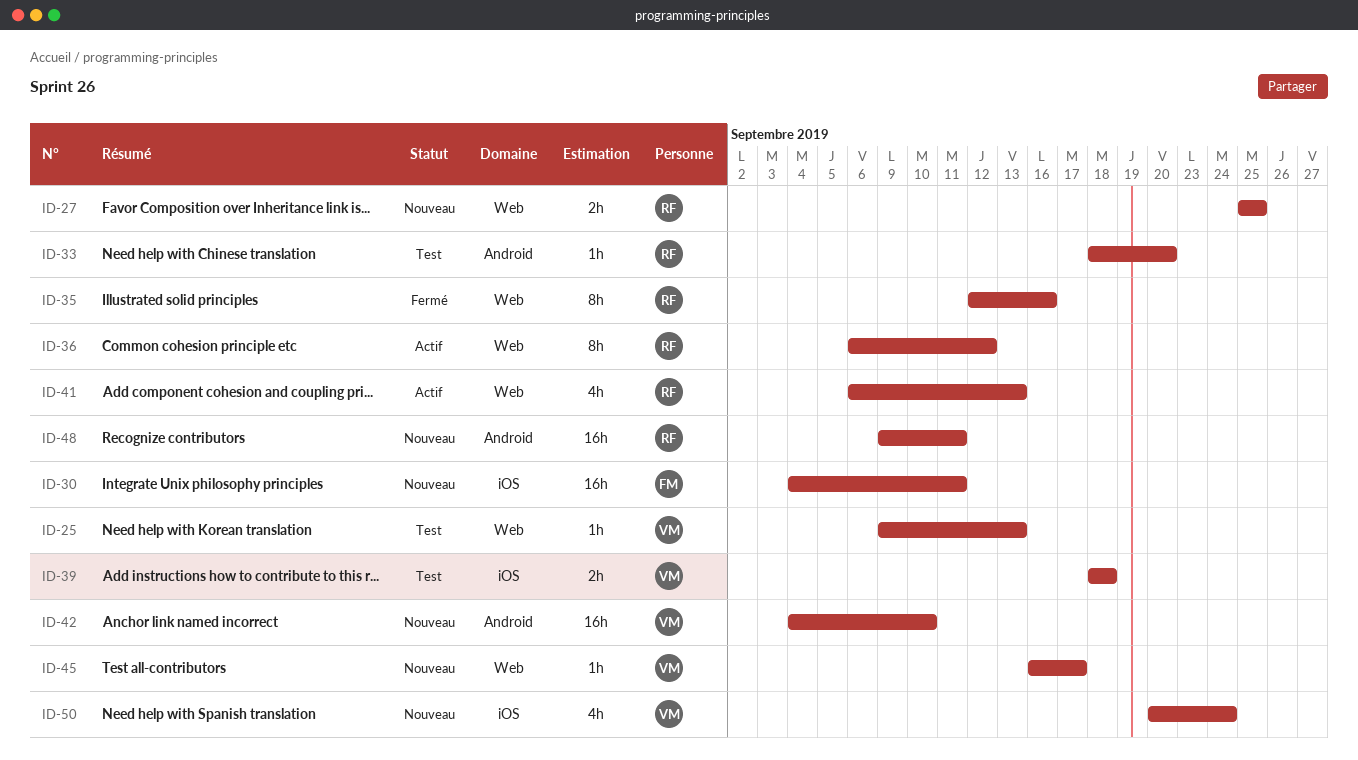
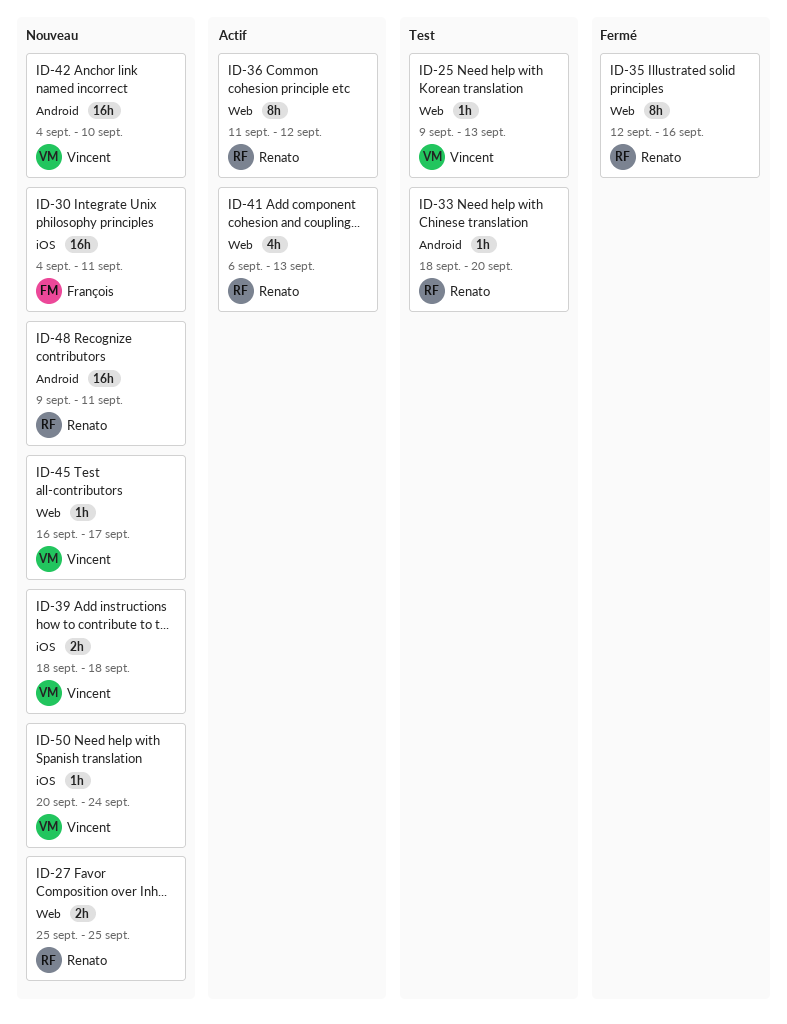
ID-36, start: Sep 6 -> Sep 11
ID-39, status: Test -> Nouveau
ID-50, estimate: 4h -> 1h

